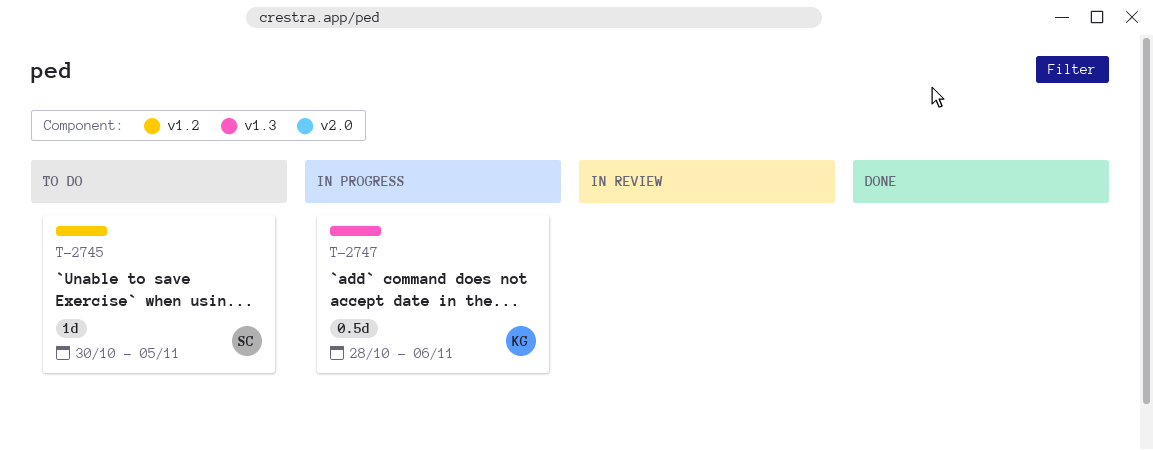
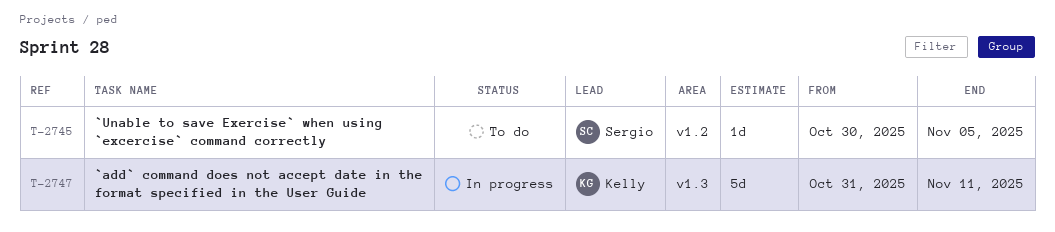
T-2747, estimate: 0.5d -> 5d
T-2747, start: Oct 28 -> Oct 31
T-2747, due: Nov 6 -> Nov 11

